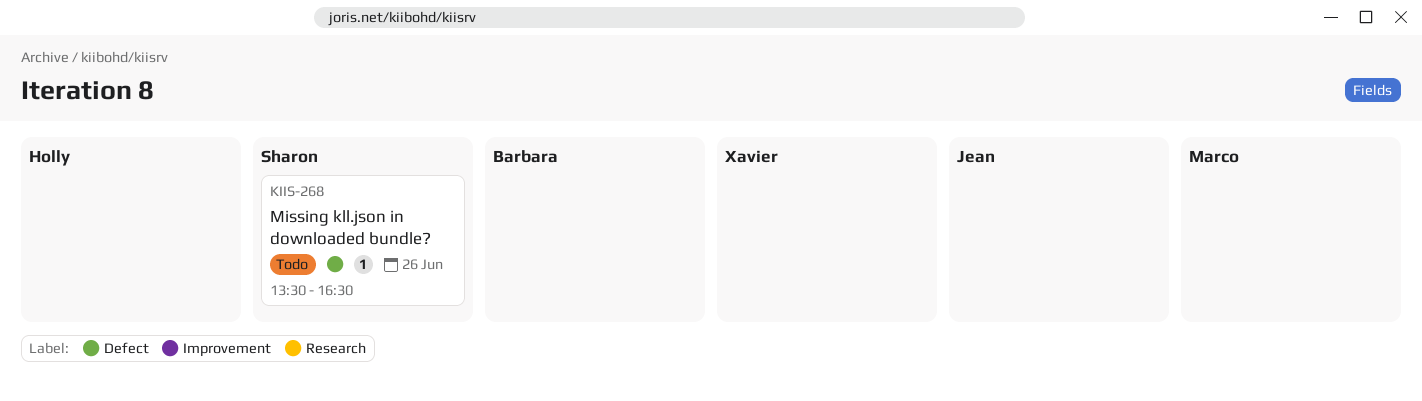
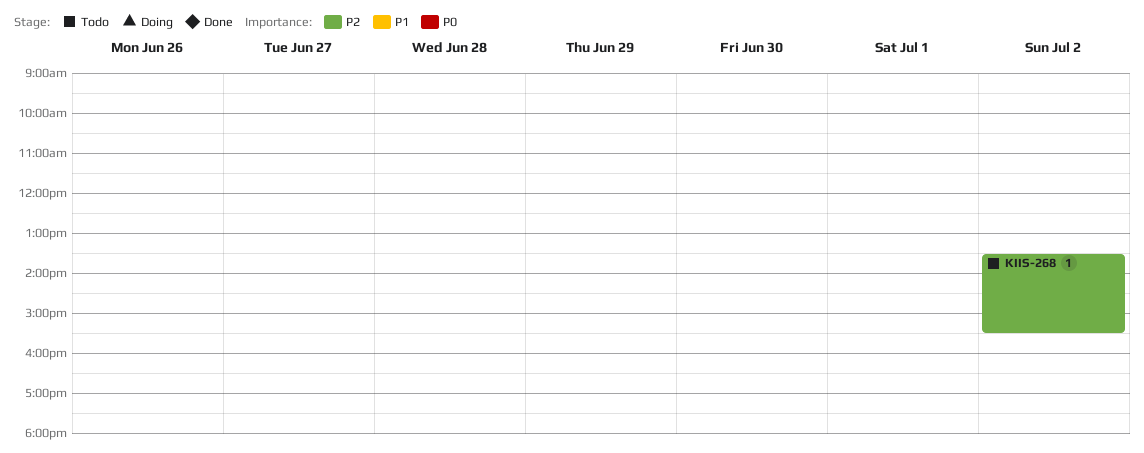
KIIS-268, day: Jun 26 -> Jul 2
KIIS-268, ends: 16:30 -> 15:30

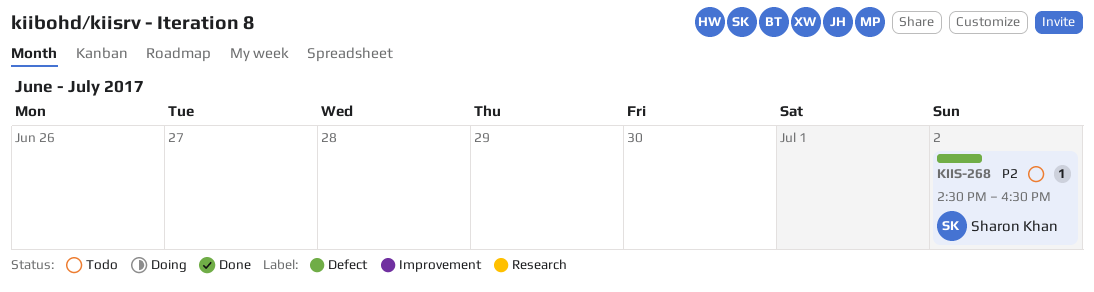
KIIS-268, begins: 13:30 -> 14:30
KIIS-268, ends: 15:30 -> 16:30

